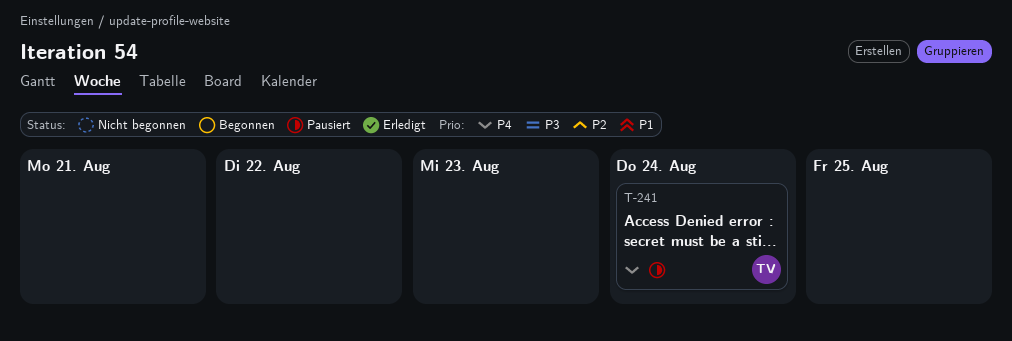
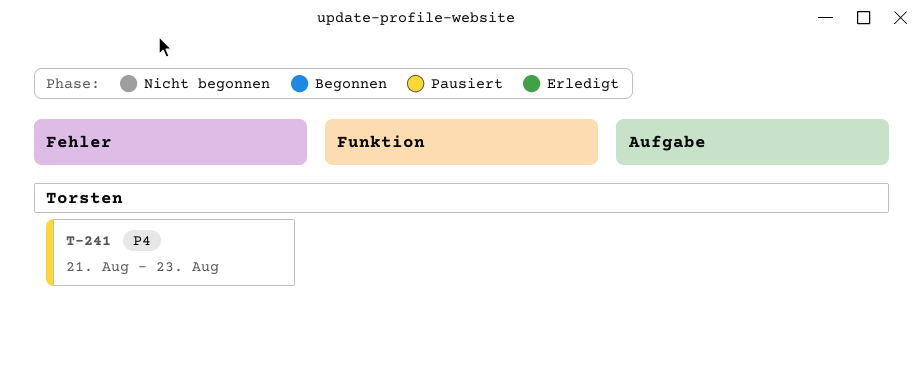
T-241, due: Aug 24 -> Aug 23

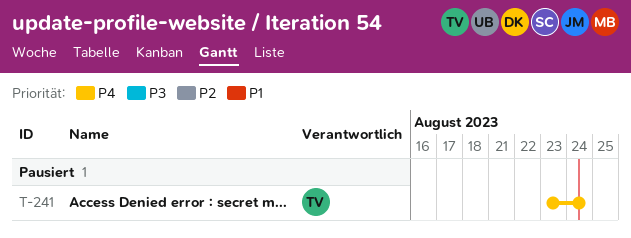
T-241, start: Aug 21 -> Aug 23
T-241, due: Aug 23 -> Aug 24

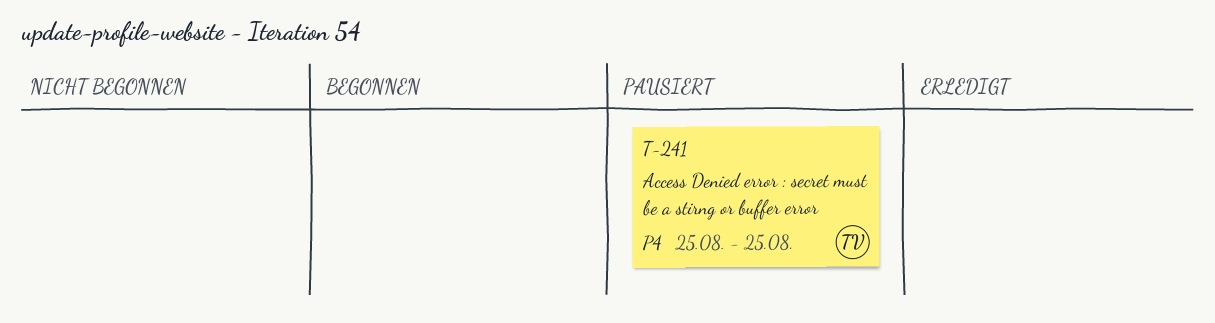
T-241, start: Aug 23 -> Aug 25
T-241, due: Aug 24 -> Aug 25

